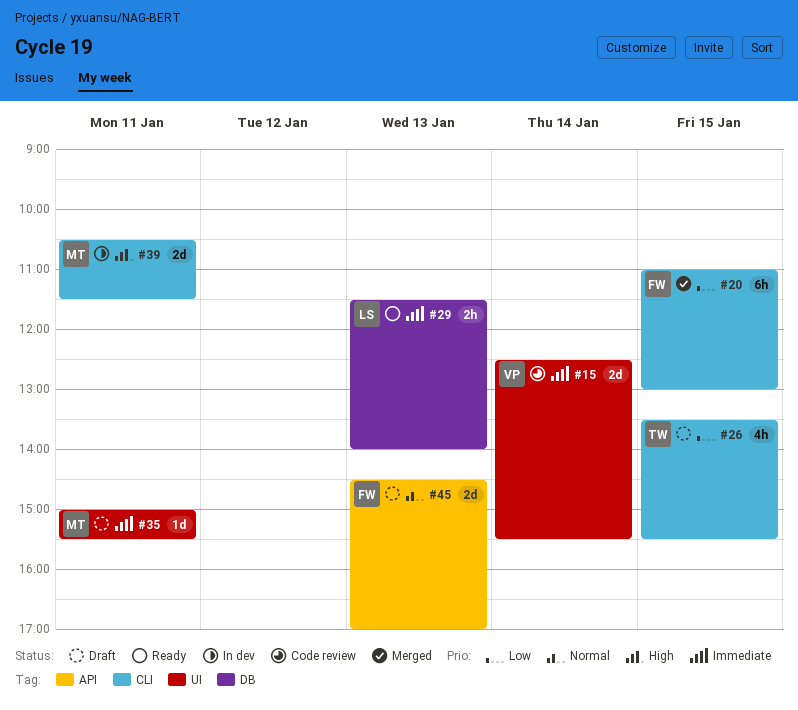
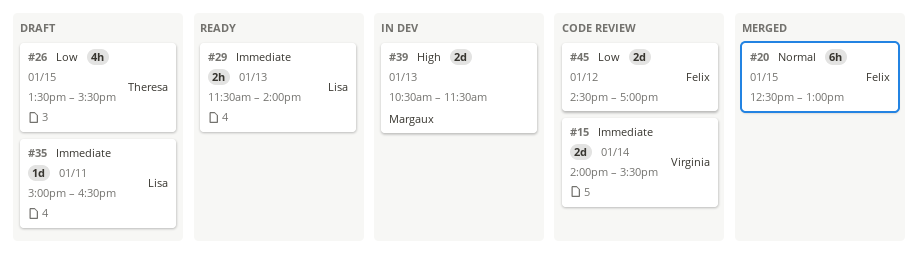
#15, begins: 12:30 -> 14:00
#20, priority: Low -> Normal
#20, begins: 11:00 -> 12:30
#35, owner: Margaux -> Lisa
#35, ends: 15:30 -> 16:30
#39, day: Jan 11 -> Jan 13
#45, status: Draft -> Code review
#45, priority: Normal -> Low
#45, day: Jan 13 -> Jan 12

